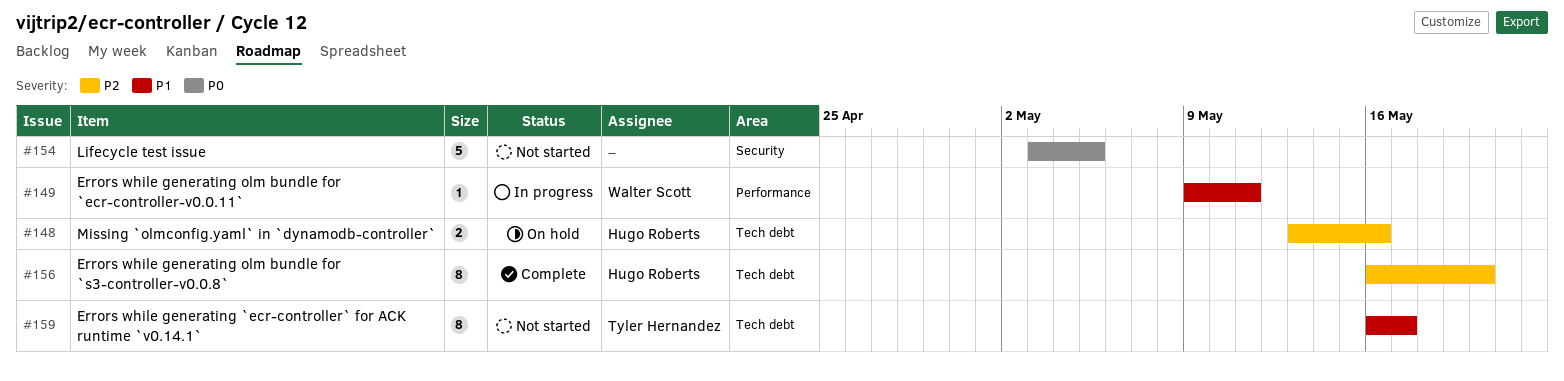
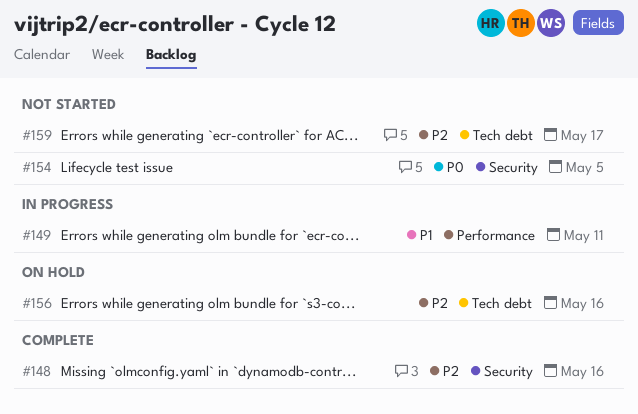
#148, status: On hold -> Complete
#148, label: Tech debt -> Security
#156, status: Complete -> On hold
#156, due: May 20 -> May 16
#159, priority: P1 -> P2

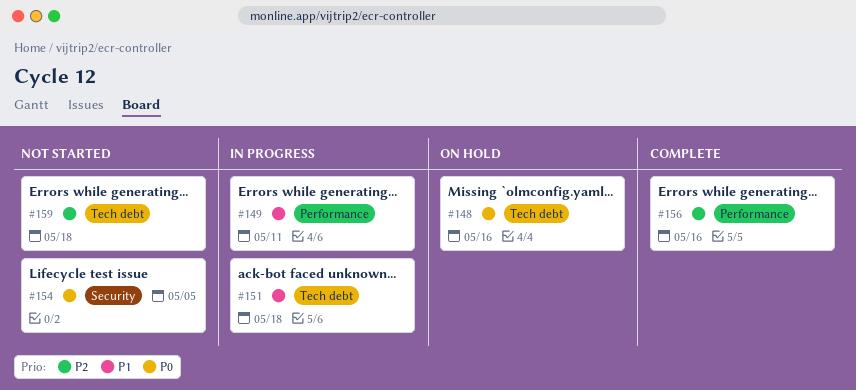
#148, status: Complete -> On hold
#148, priority: P2 -> P0
#148, label: Security -> Tech debt
#151: none -> present
#156, status: On hold -> Complete
#156, label: Tech debt -> Performance
#159, due: May 17 -> May 18

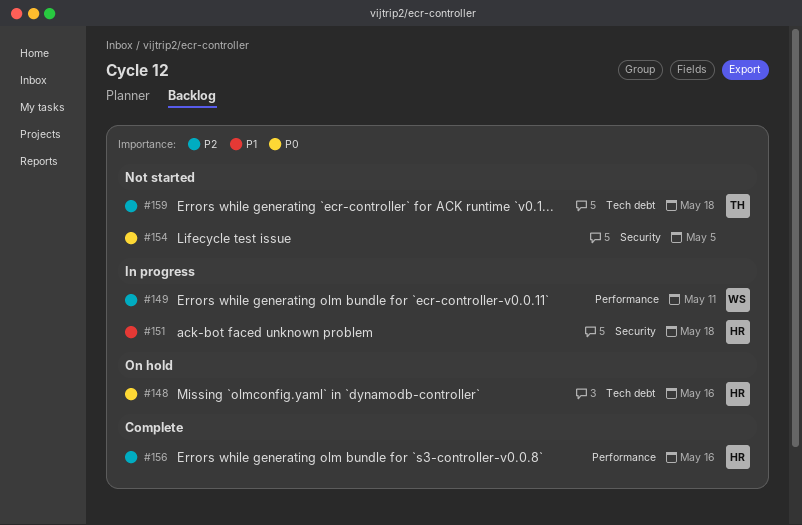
#149, priority: P1 -> P2
#151, label: Tech debt -> Security

